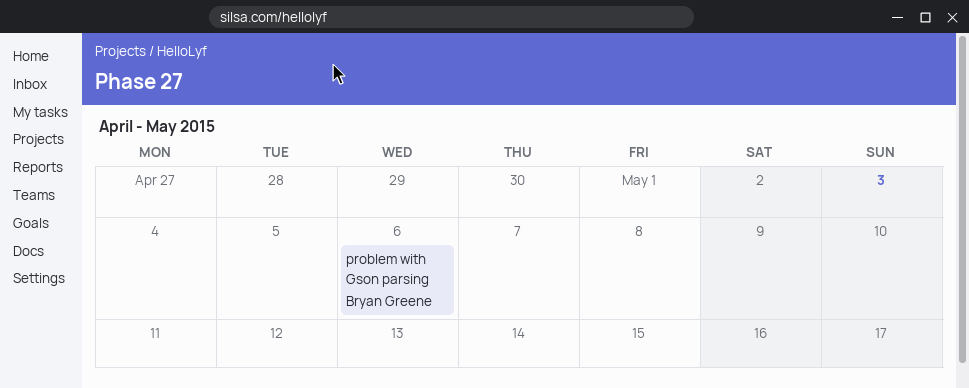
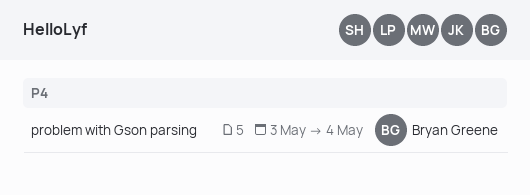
problem with Gson parsing, due: May 6 -> May 4

